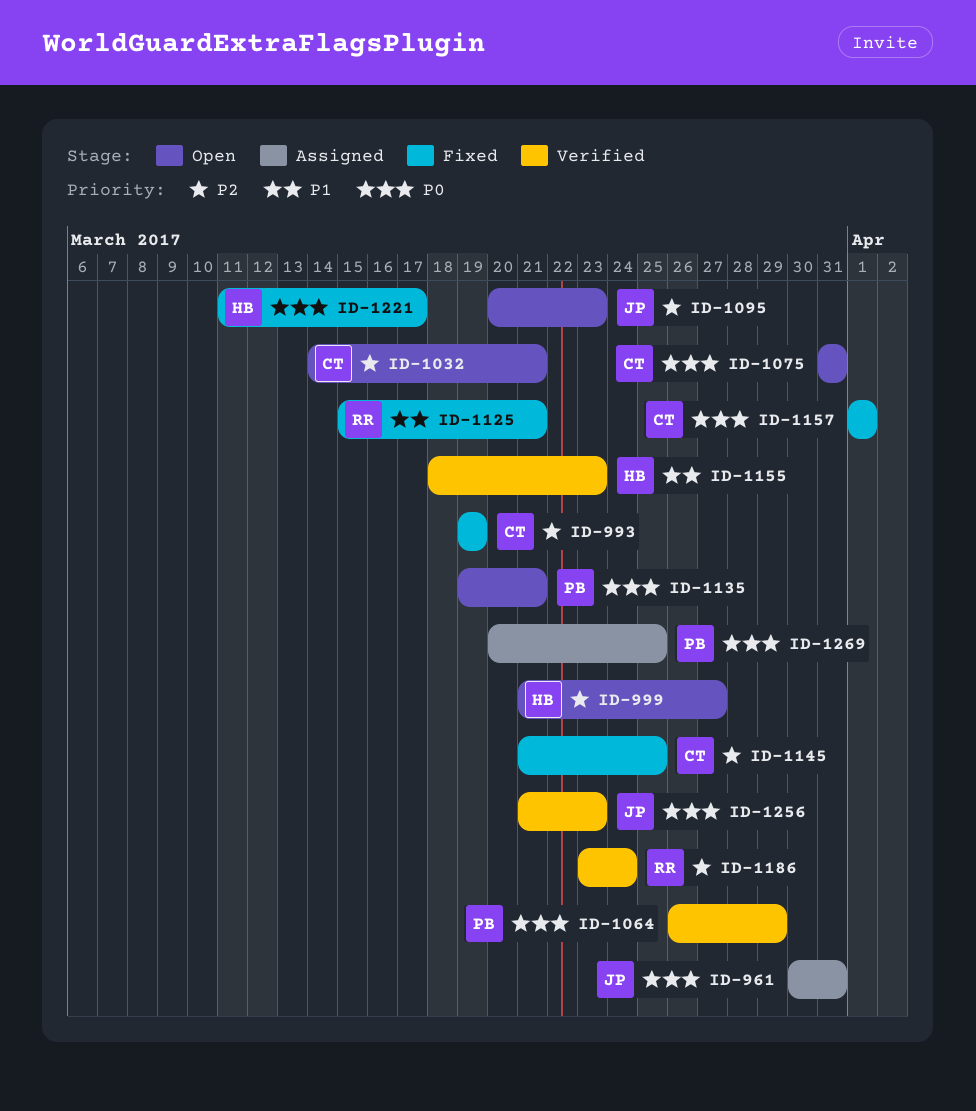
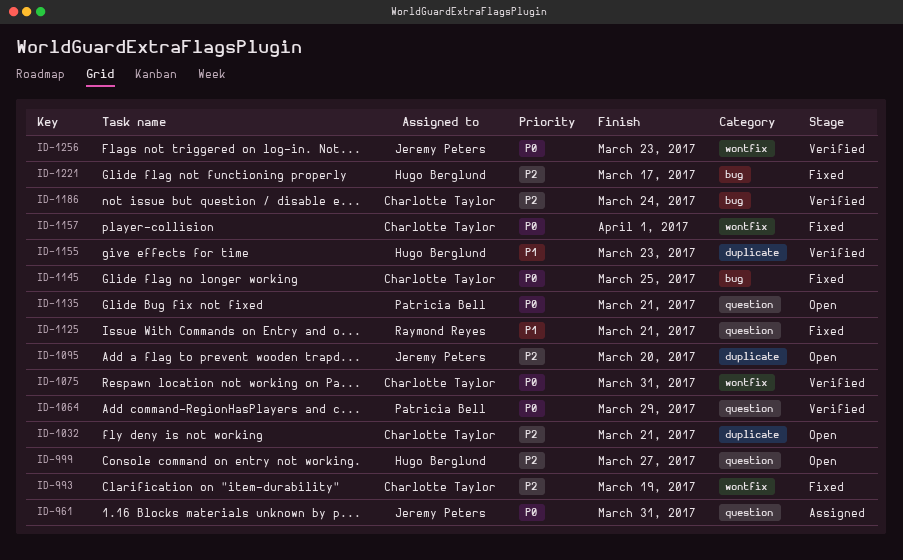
ID-1075, status: Open -> Verified
ID-1095, due: Mar 23 -> Mar 20
ID-1145, priority: P2 -> P0
ID-1186, owner: Raymond Reyes -> Charlotte Taylor
ID-1221, priority: P0 -> P2
ID-1269: present -> none

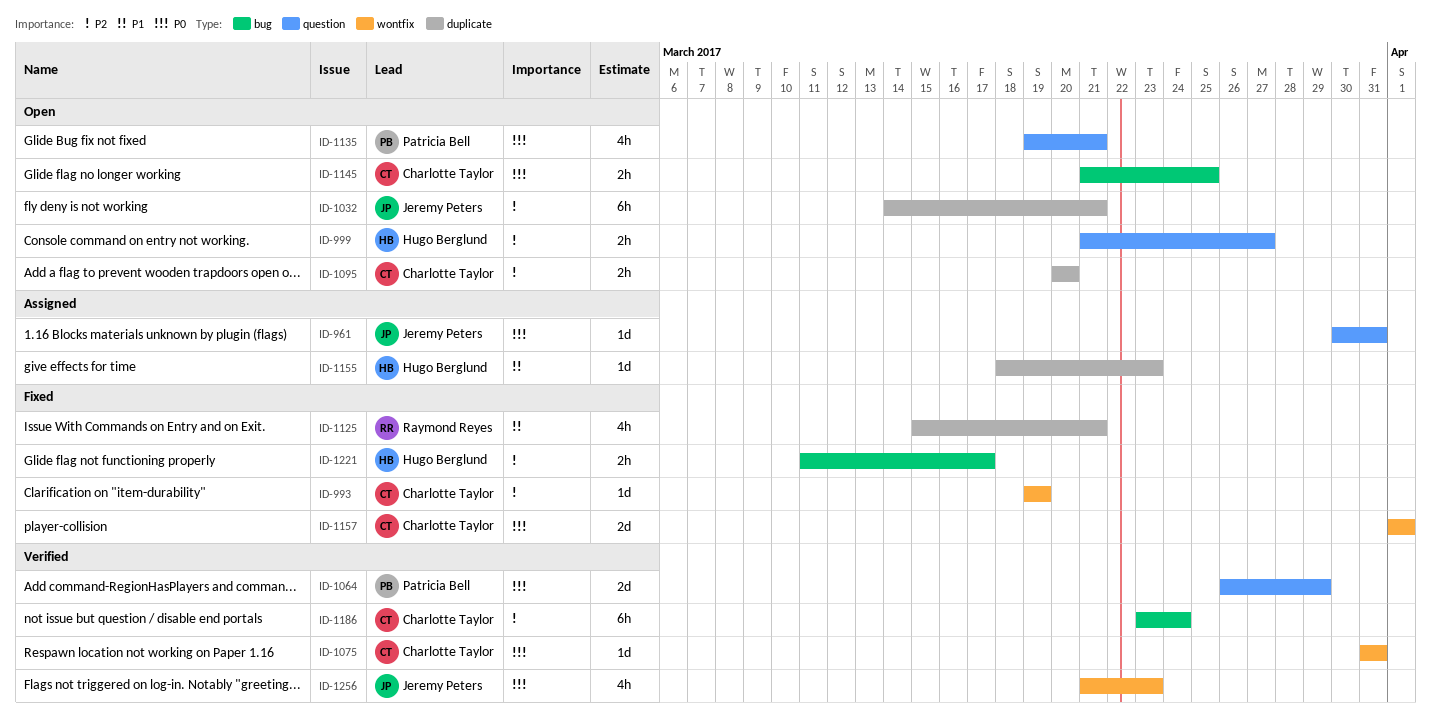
ID-1032, owner: Charlotte Taylor -> Jeremy Peters
ID-1095, owner: Jeremy Peters -> Charlotte Taylor
ID-1125, label: question -> duplicate
ID-1145, status: Fixed -> Open
ID-1155, status: Verified -> Assigned

